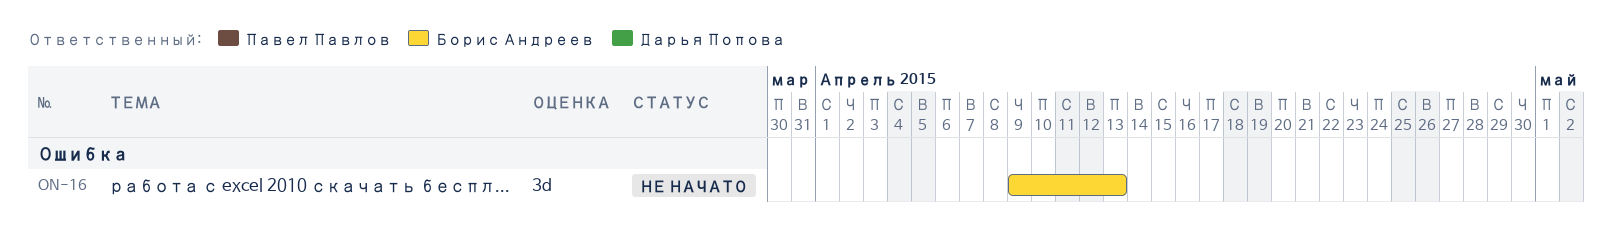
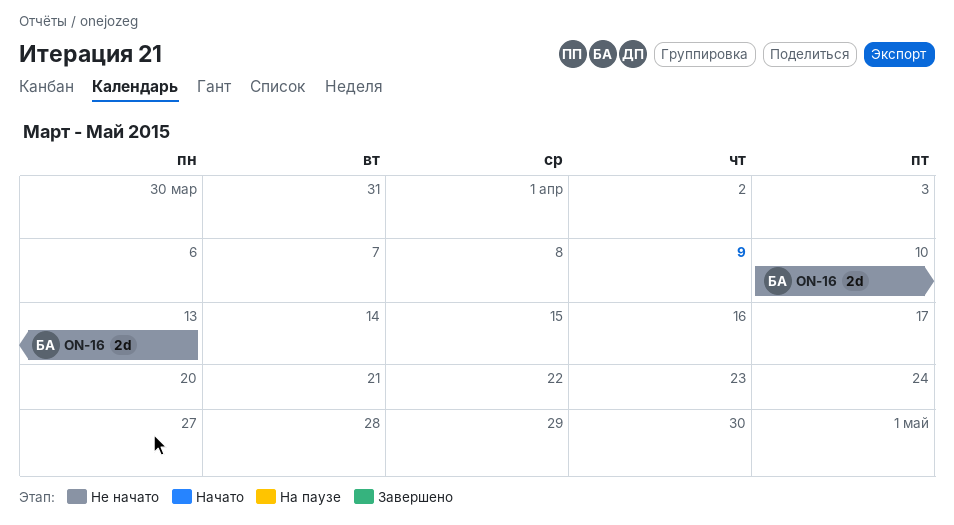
ON-16, estimate: 3d -> 2d
ON-16, start: Apr 9 -> Apr 10

